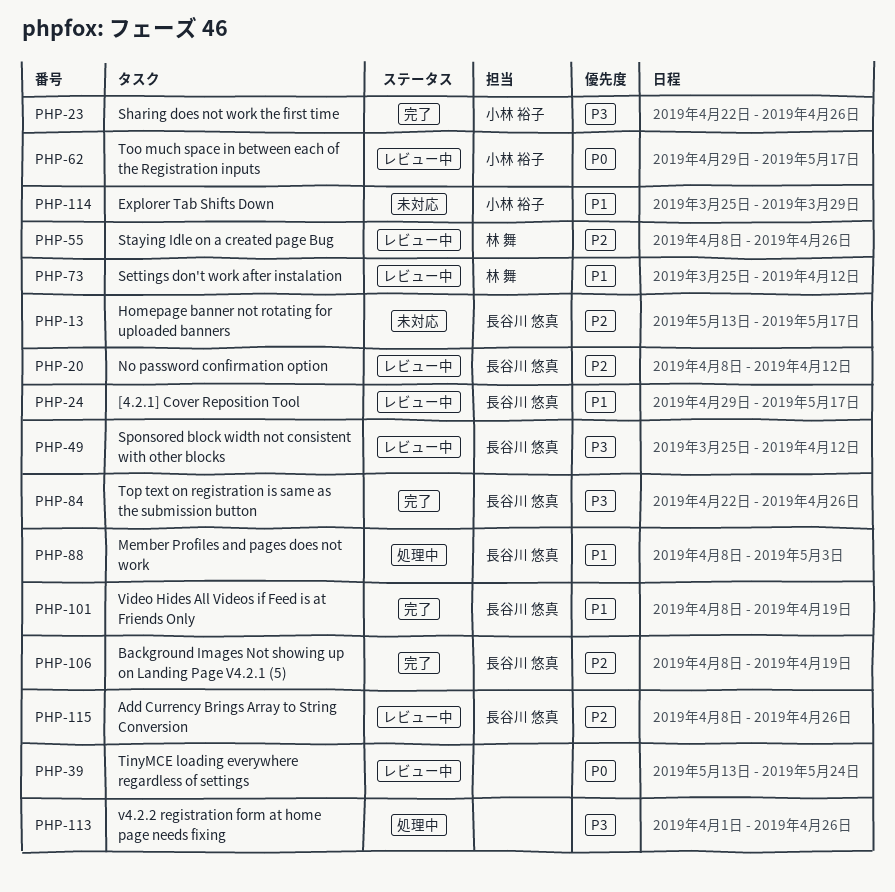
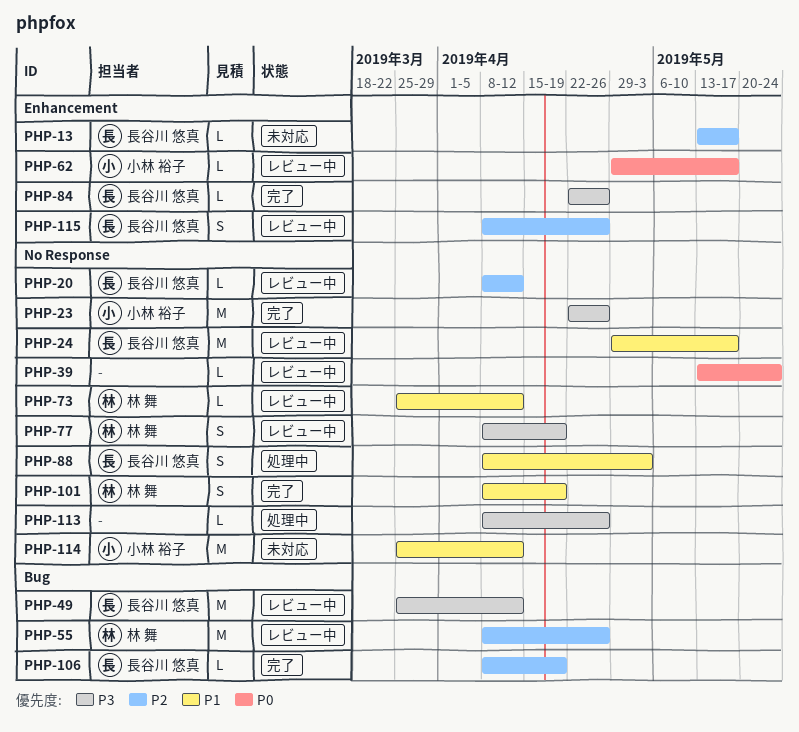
PHP-77: none -> present
PHP-101, owner: 長谷川 悠真 -> 林 舞
PHP-113, start: Apr 1 -> Apr 8
PHP-114, due: Mar 29 -> Apr 12

